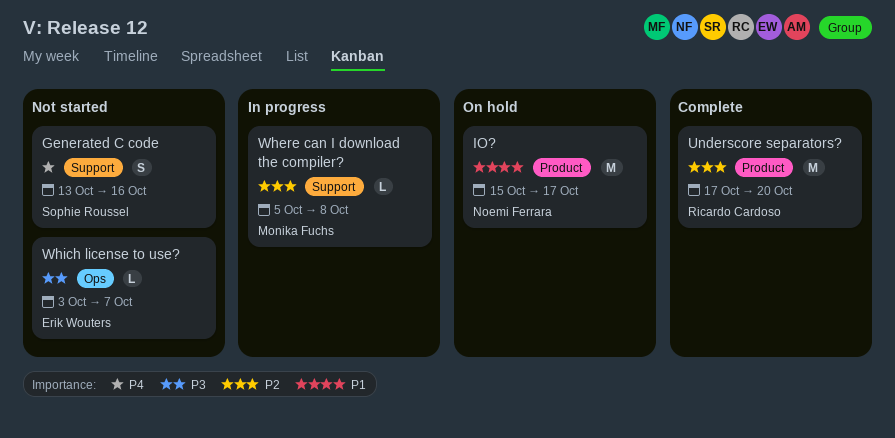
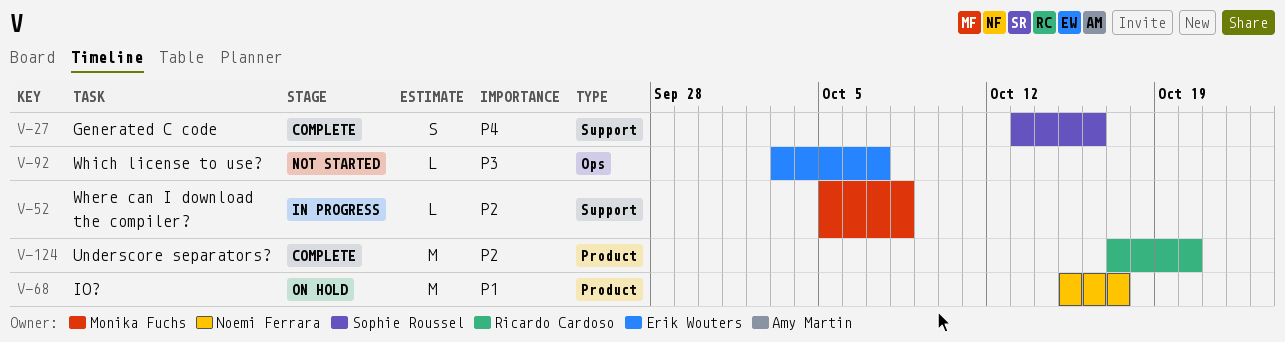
Generated C code, status: Not started -> Complete

